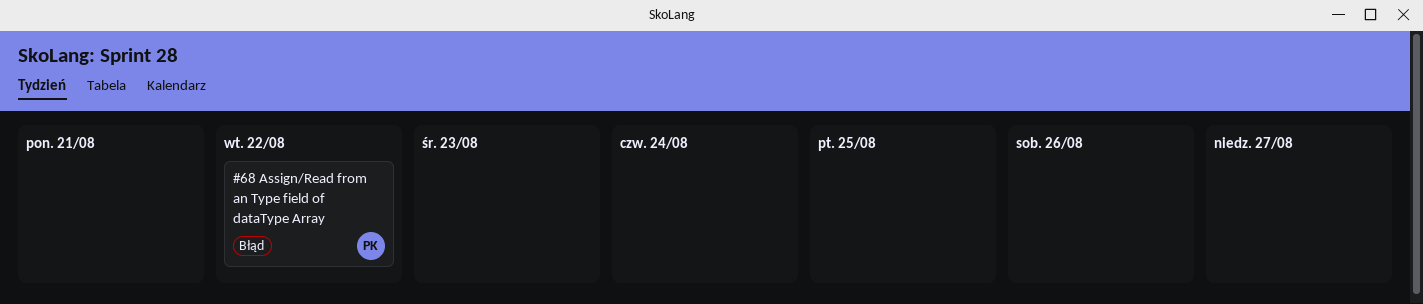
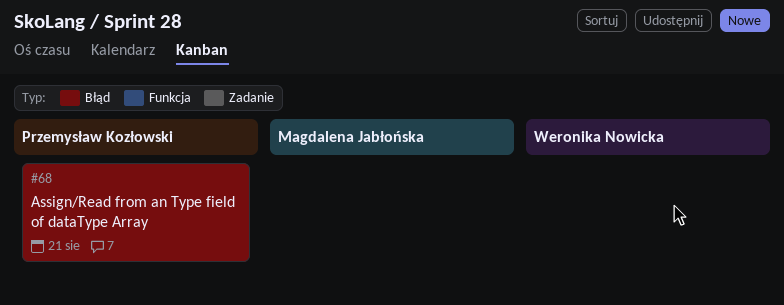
#68, due: Aug 22 -> Aug 21

